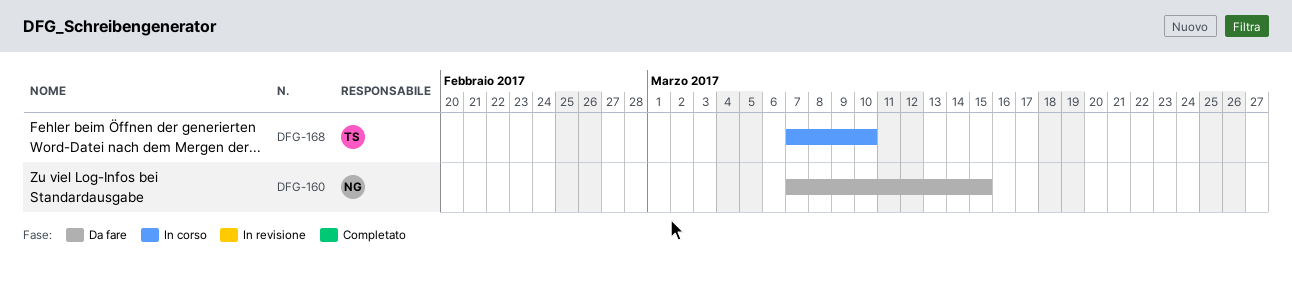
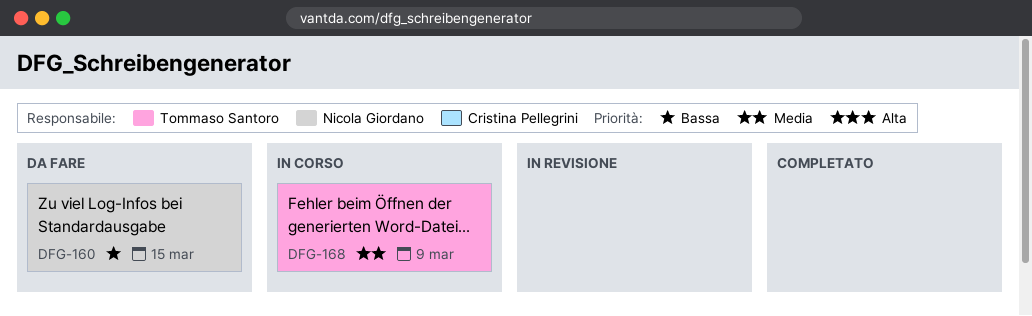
DFG-168, due: Mar 10 -> Mar 9

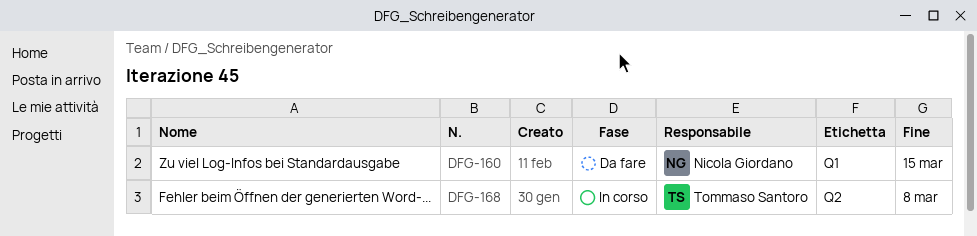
DFG-168, due: Mar 9 -> Mar 8

